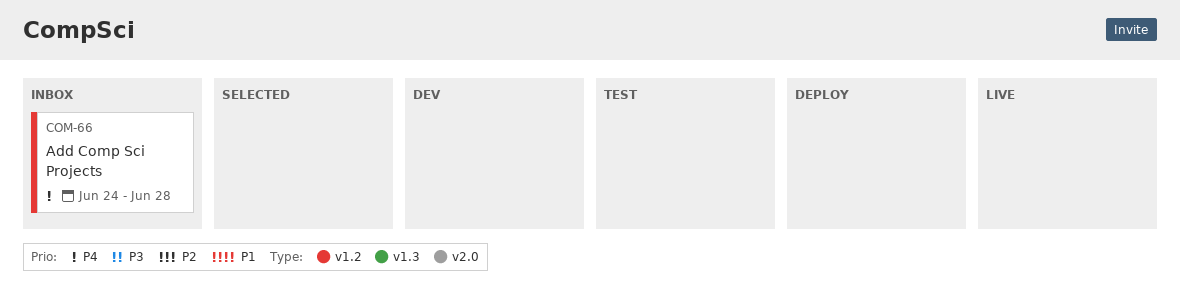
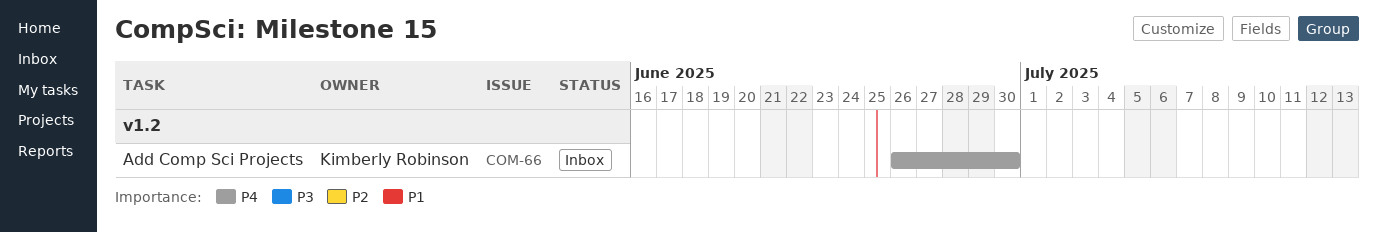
COM-66, start: Jun 24 -> Jun 26
COM-66, due: Jun 28 -> Jun 30

